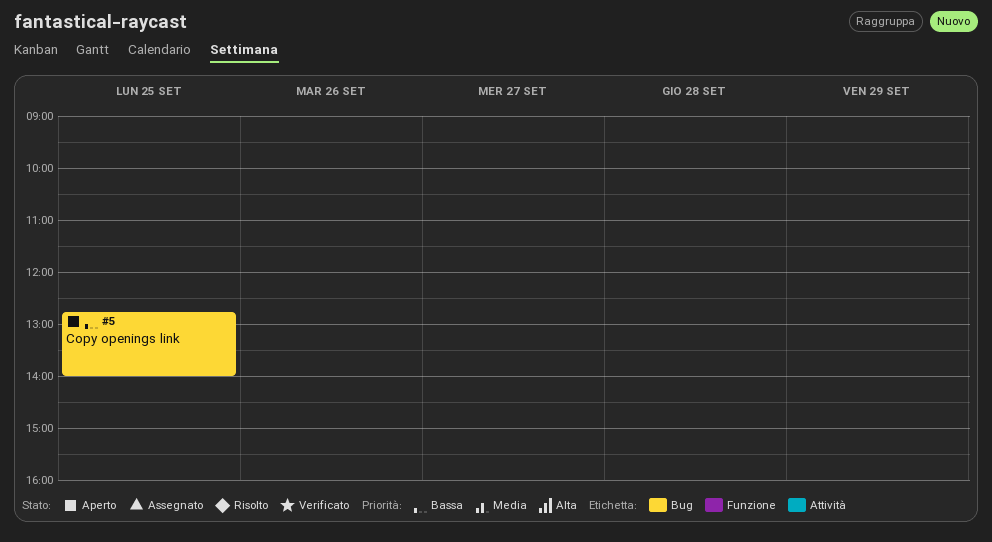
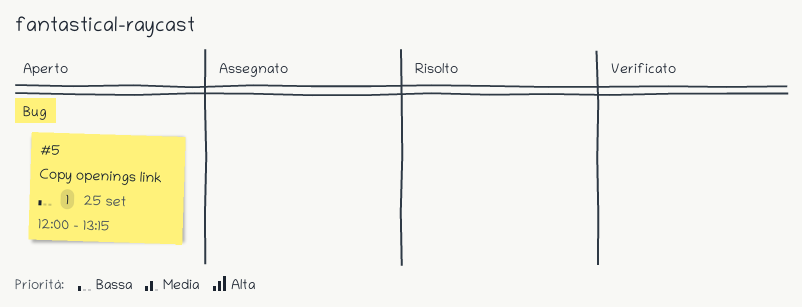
#5, begins: 12:45 -> 12:00
#5, ends: 14:00 -> 13:15

